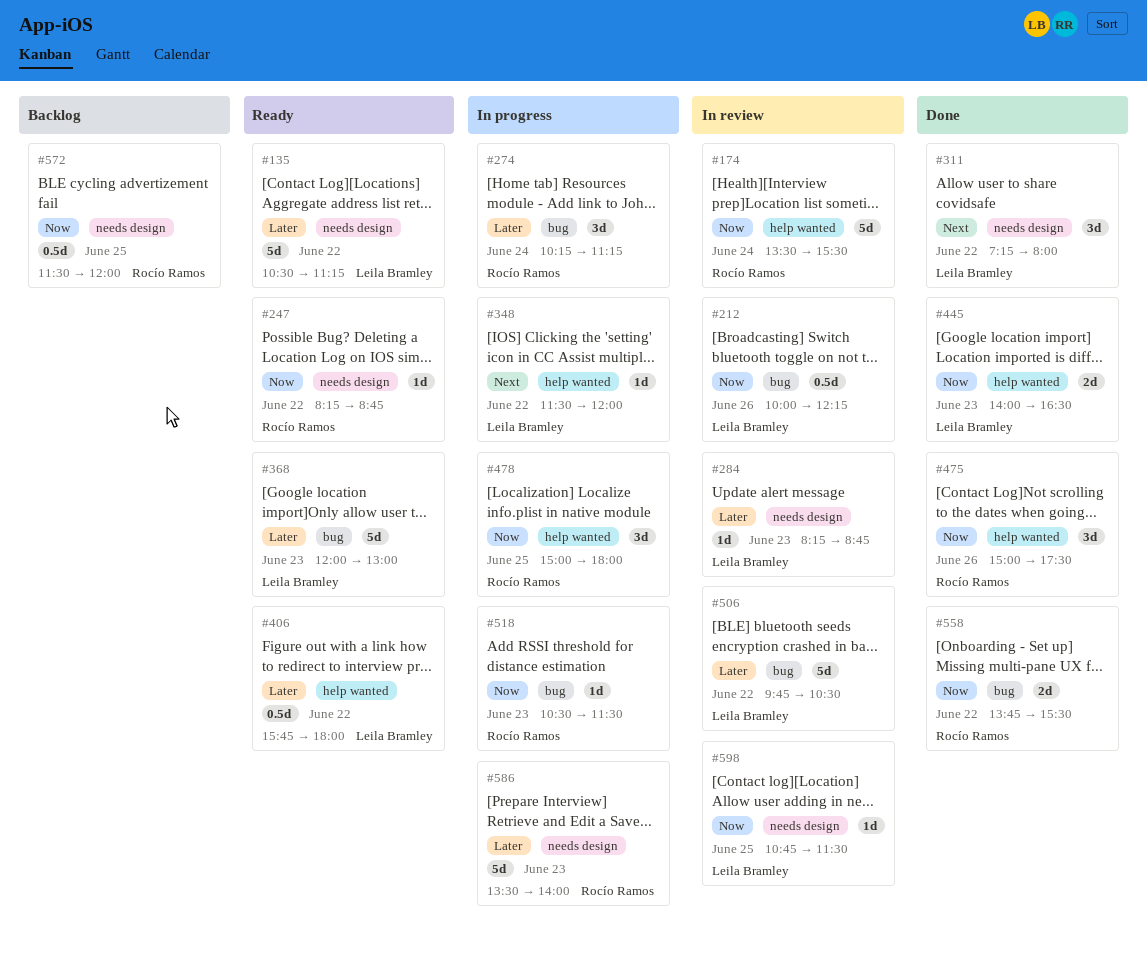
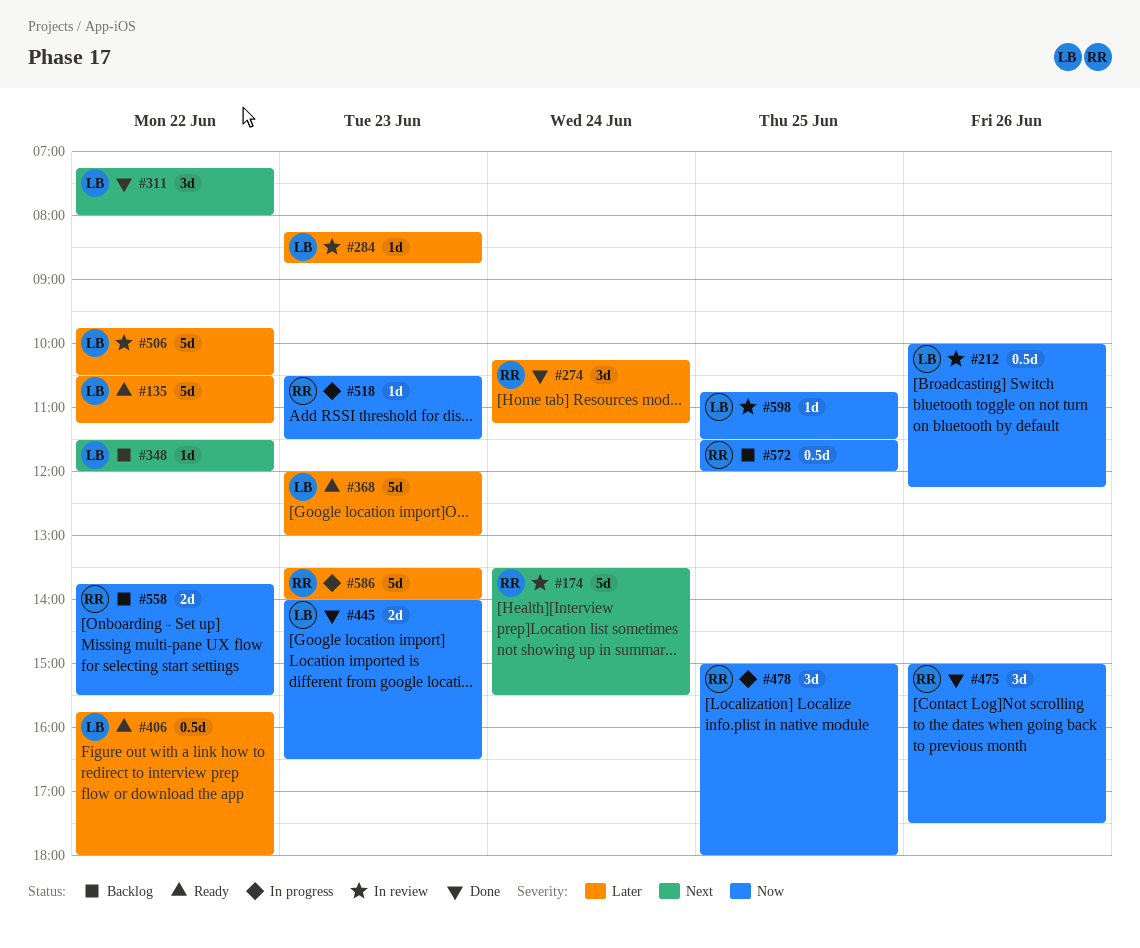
#174, priority: Now -> Next
#247: present -> none
#274, status: In progress -> Done
#348, status: In progress -> Backlog
#558, status: Done -> Backlog

